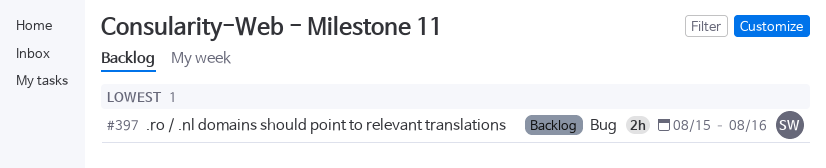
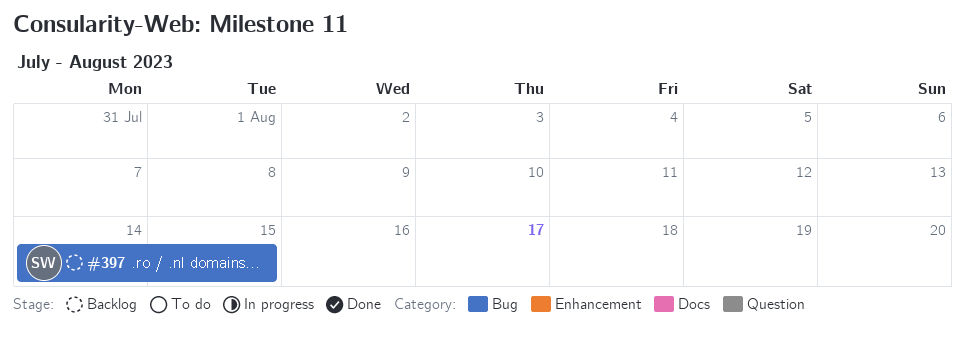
#397, start: Aug 15 -> Aug 14
#397, due: Aug 16 -> Aug 15

